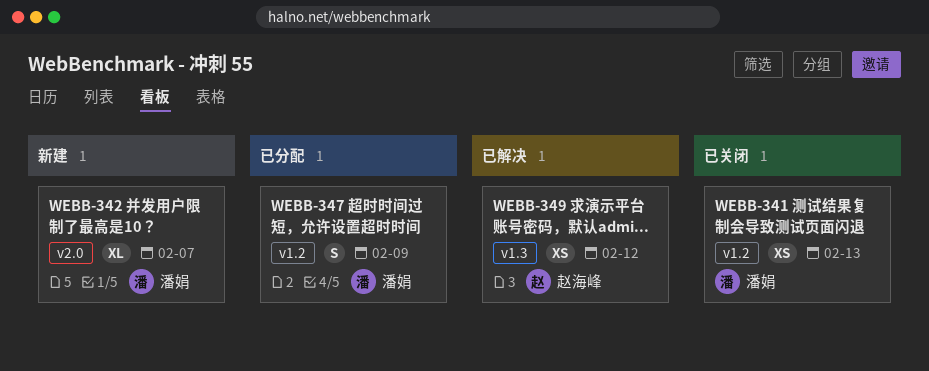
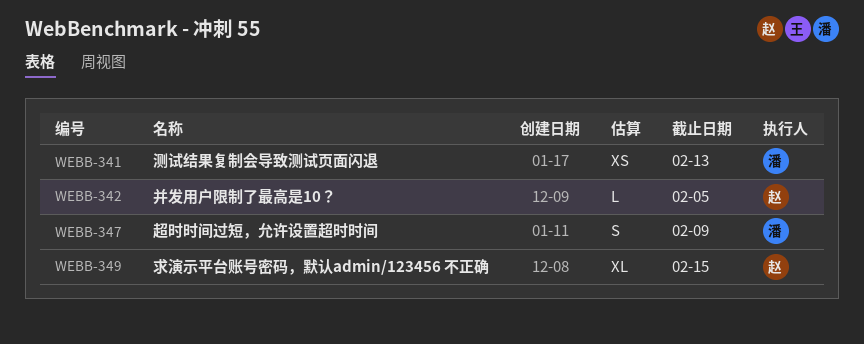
WEBB-342, owner: 潘娟 -> 赵海峰
WEBB-342, estimate: XL -> L
WEBB-342, due: Feb 7 -> Feb 5
WEBB-349, estimate: XS -> XL
WEBB-349, due: Feb 12 -> Feb 15

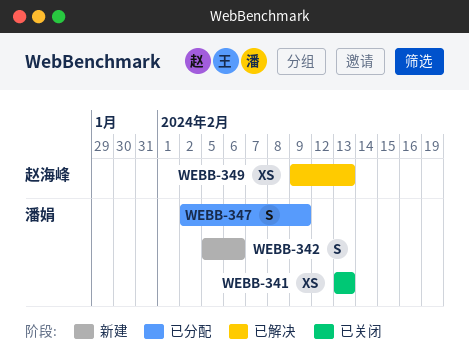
WEBB-342, owner: 赵海峰 -> 潘娟
WEBB-342, estimate: L -> S
WEBB-342, due: Feb 5 -> Feb 6
WEBB-349, estimate: XL -> XS
WEBB-349, due: Feb 15 -> Feb 13

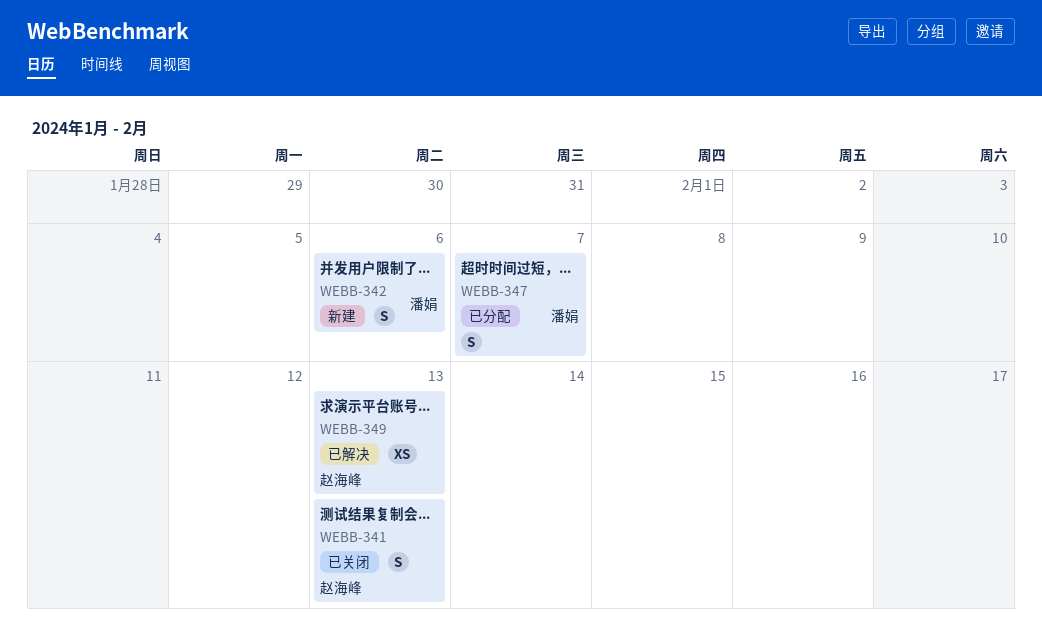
WEBB-341, owner: 潘娟 -> 赵海峰
WEBB-341, estimate: XS -> S
WEBB-347, due: Feb 9 -> Feb 7

